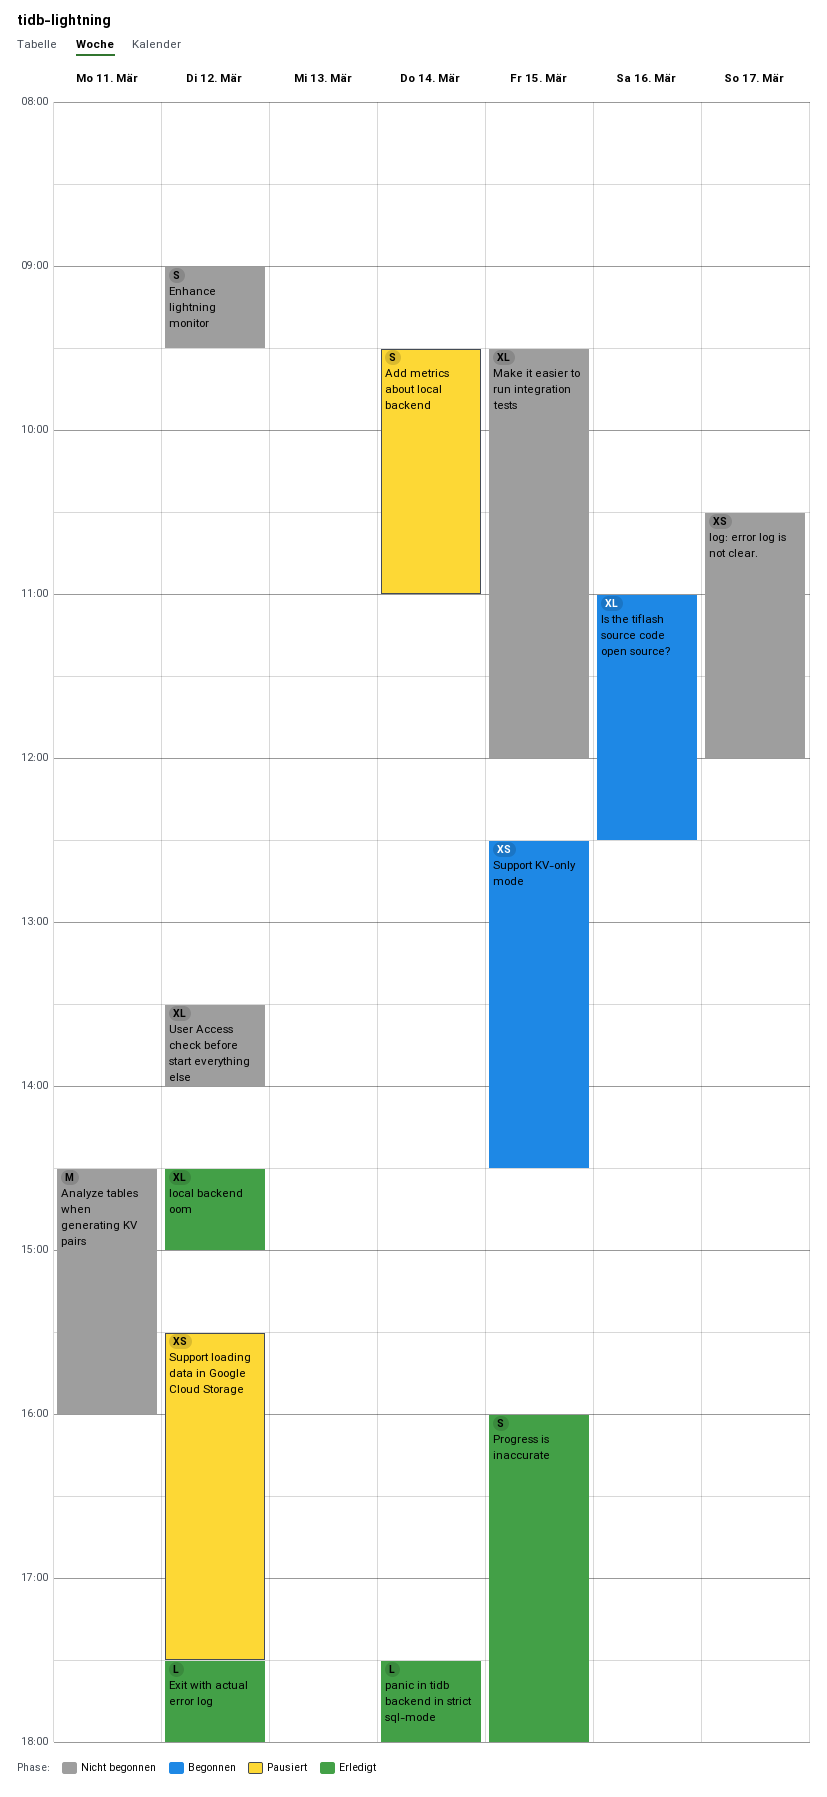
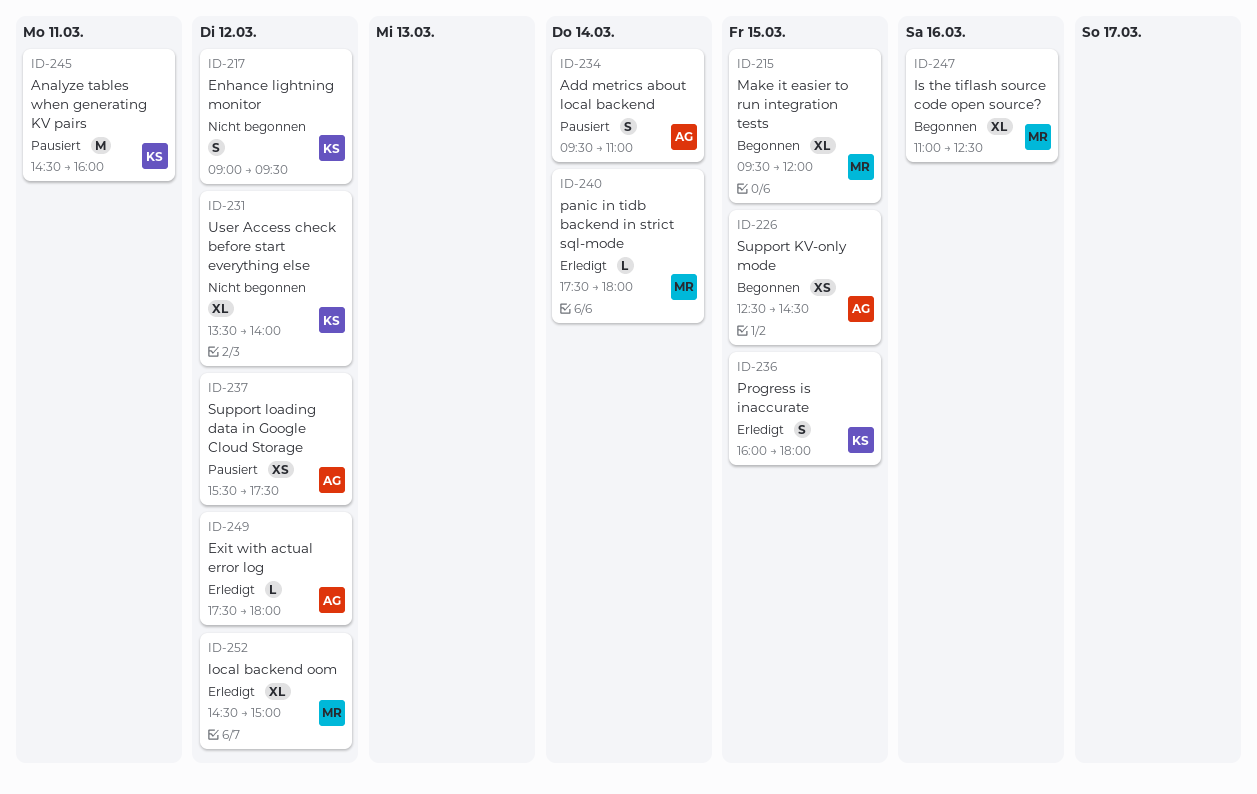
Analyze tables when generating KV pairs, status: Nicht begonnen -> Pausiert
log: error log is not clear.: present -> none
Make it easier to run integration tests, status: Nicht begonnen -> Begonnen

